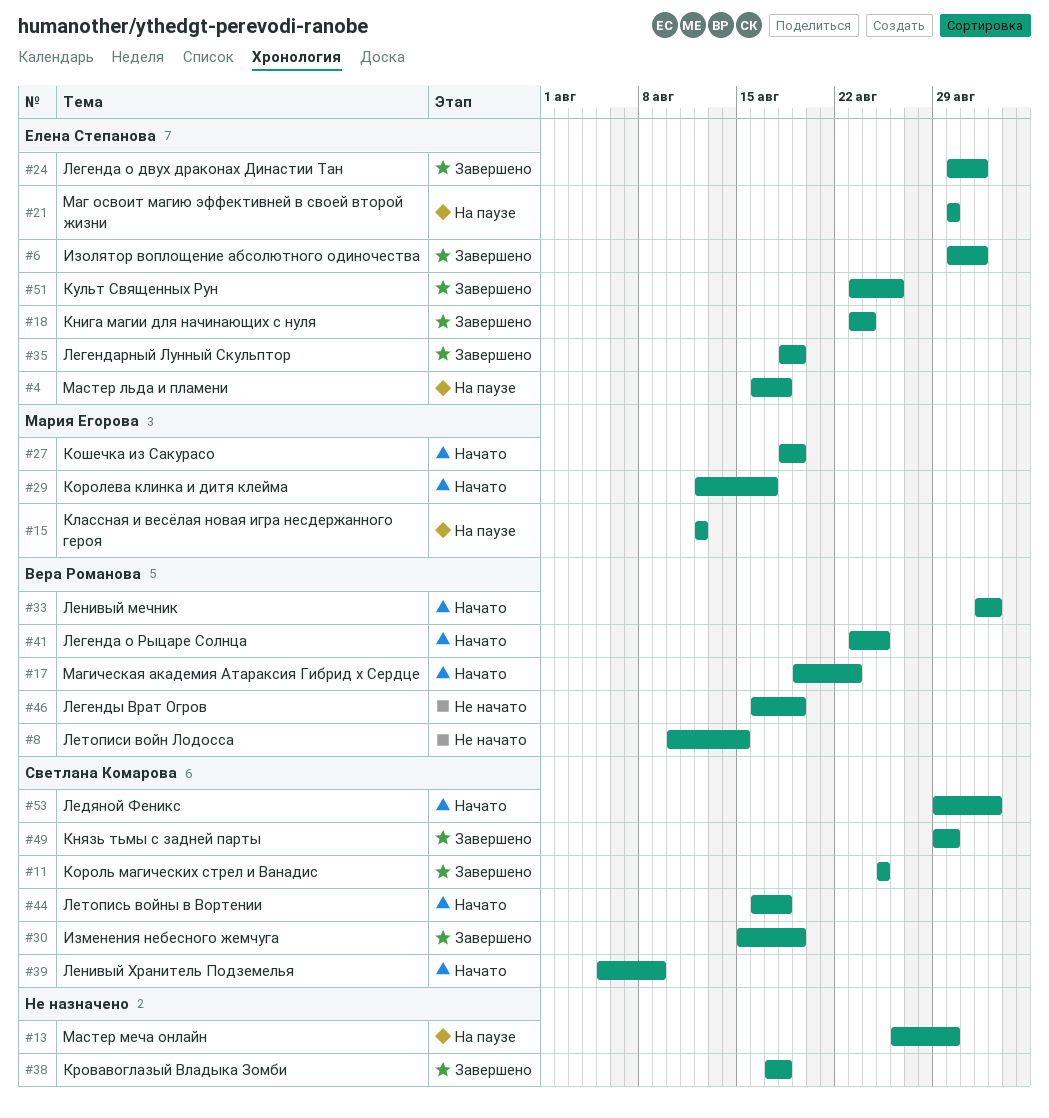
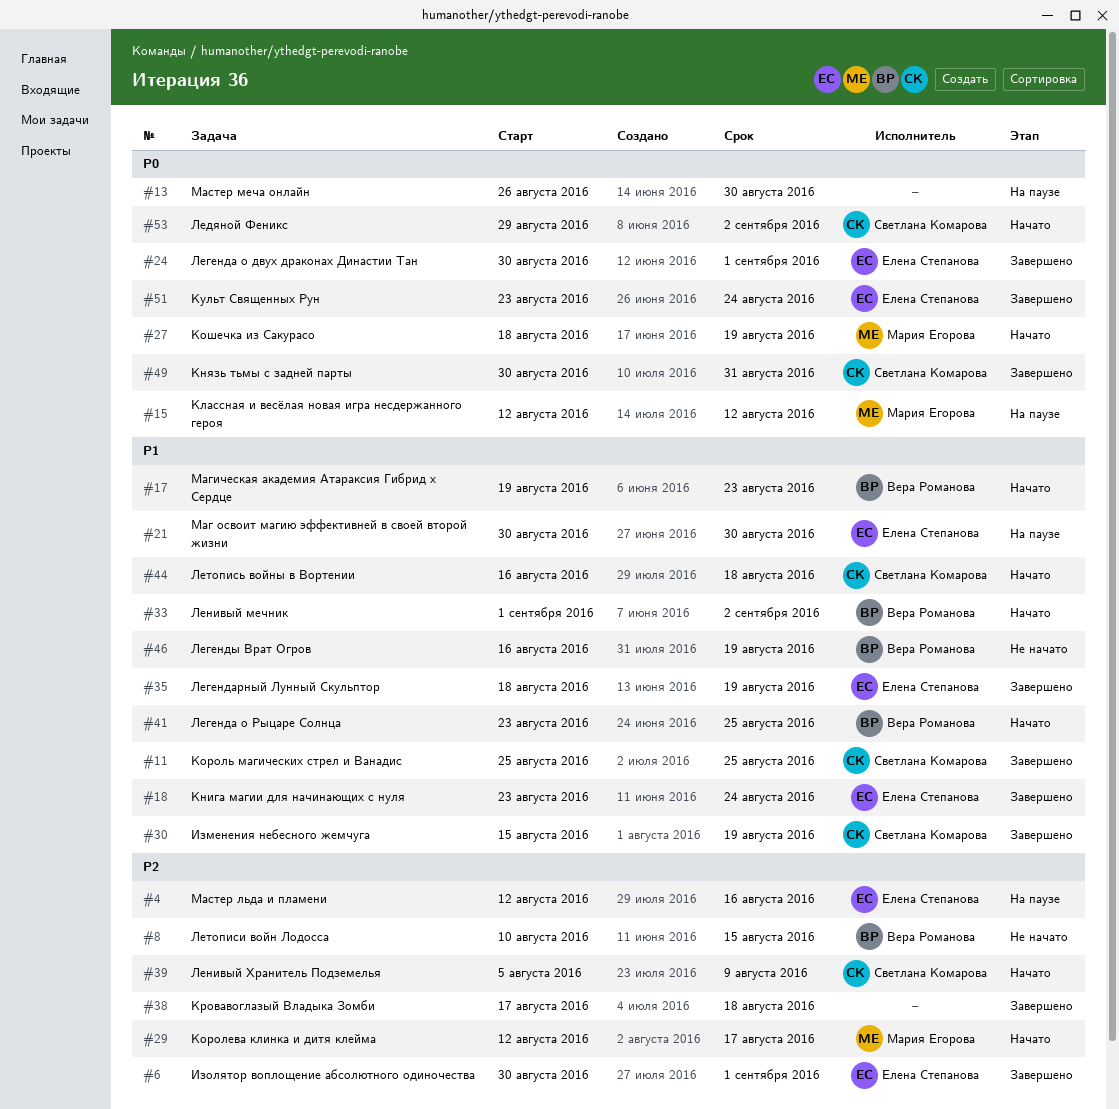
#4, start: Aug 16 -> Aug 12
#4, due: Aug 18 -> Aug 16
#49, start: Aug 29 -> Aug 30
#49, due: Aug 30 -> Aug 31
#51, due: Aug 26 -> Aug 24

